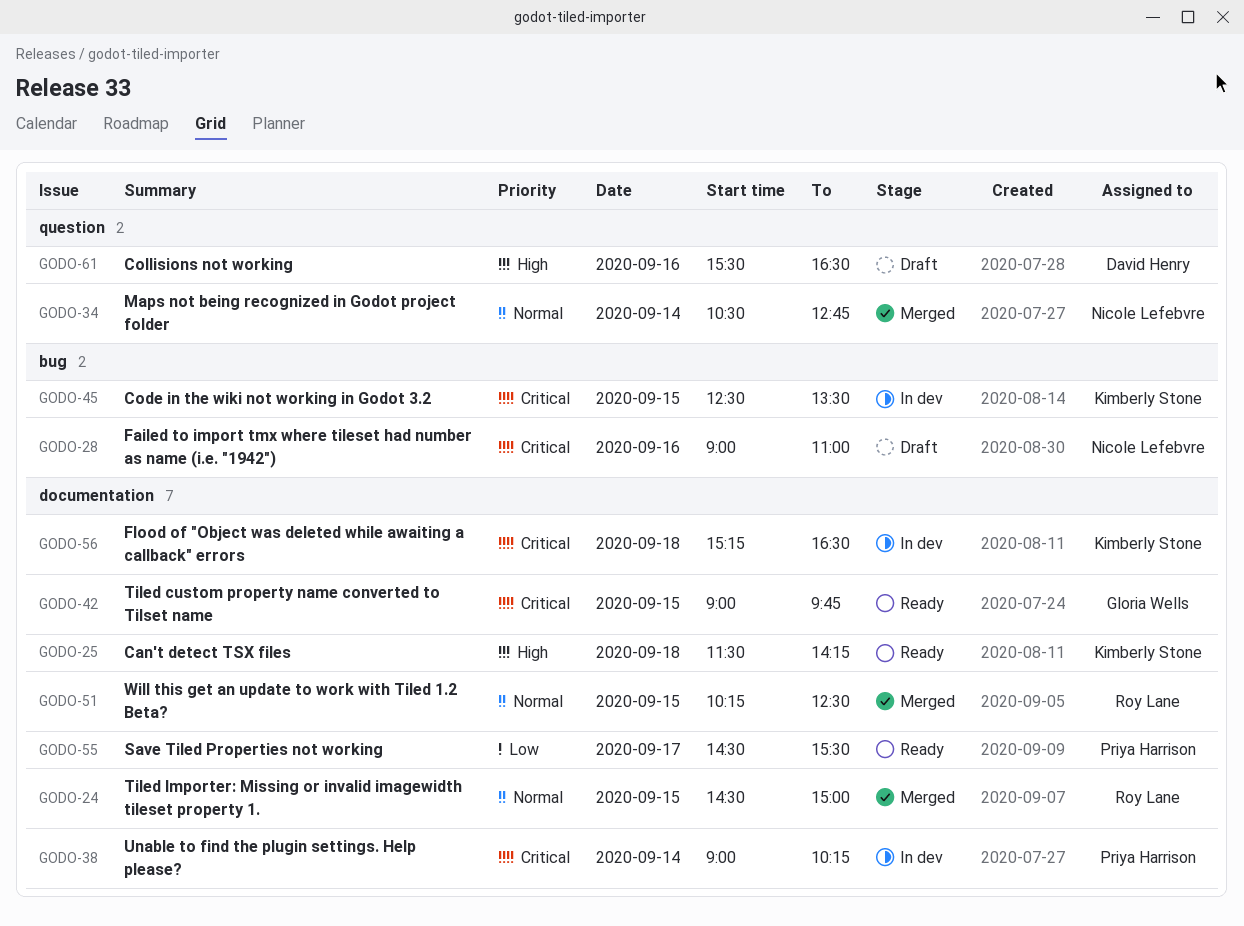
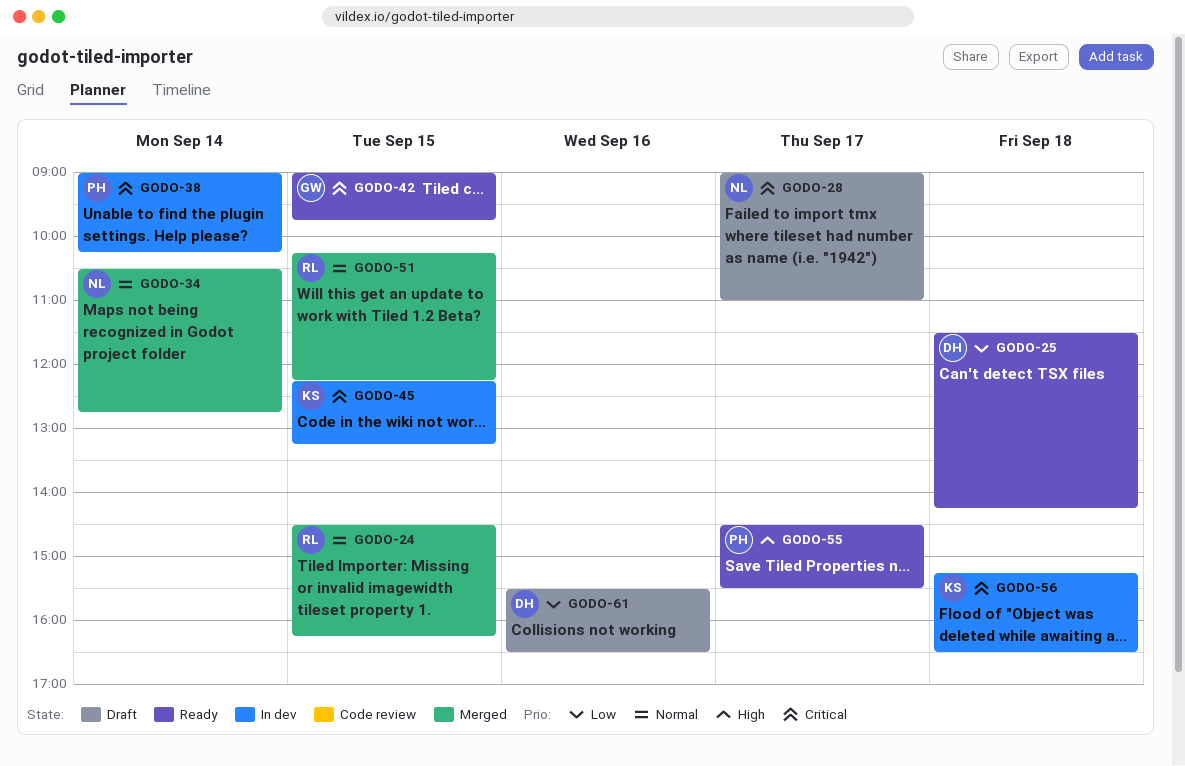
GODO-24, ends: 15:00 -> 16:15
GODO-25, owner: Kimberly Stone -> David Henry
GODO-25, priority: High -> Low
GODO-28, day: Sep 16 -> Sep 17
GODO-45, begins: 12:30 -> 12:15
GODO-45, ends: 13:30 -> 13:15
GODO-51, ends: 12:30 -> 12:15
GODO-55, priority: Low -> High
GODO-61, priority: High -> Low

